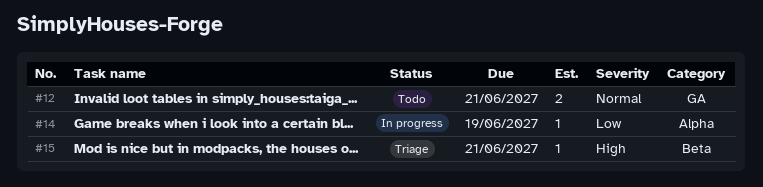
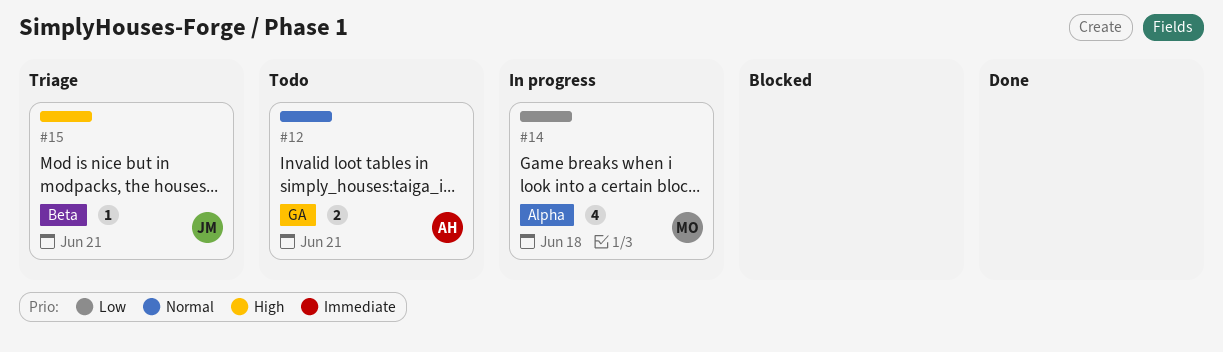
#14, estimate: 1 -> 4
#14, due: Jun 19 -> Jun 18

